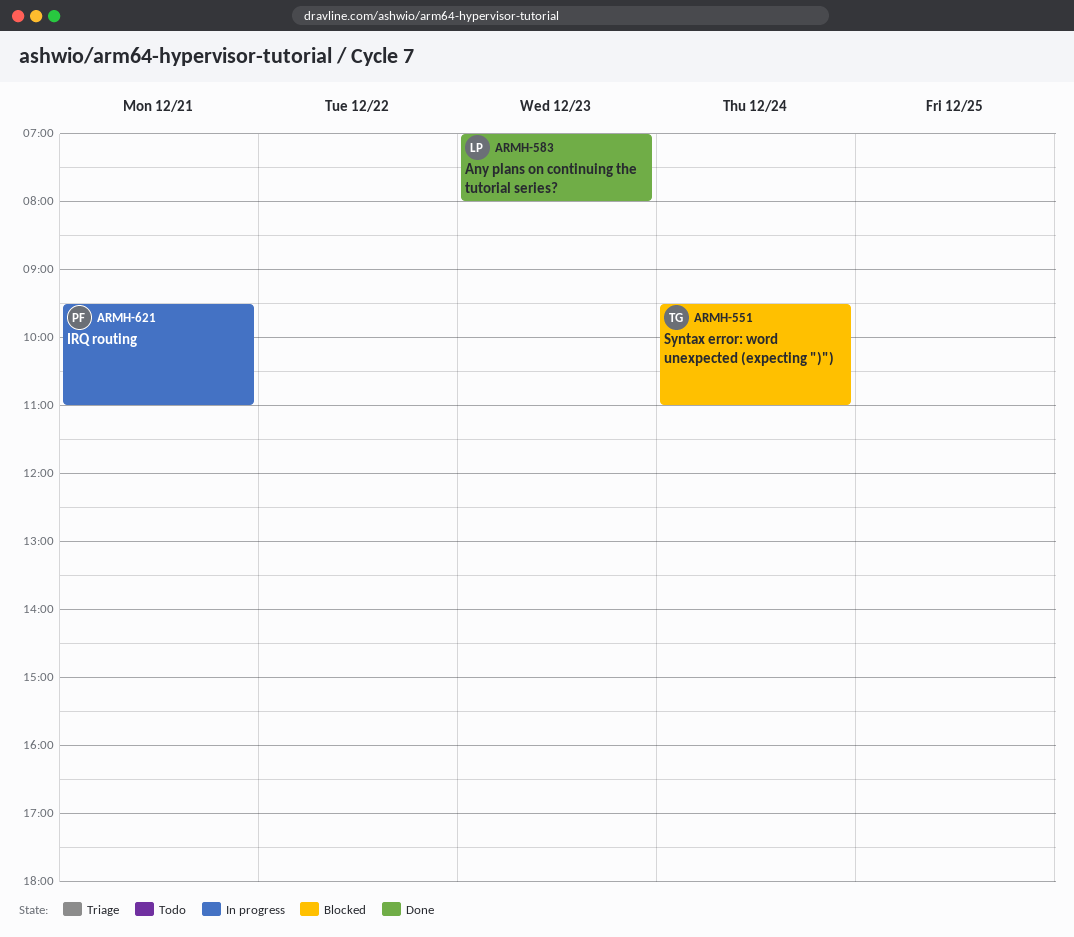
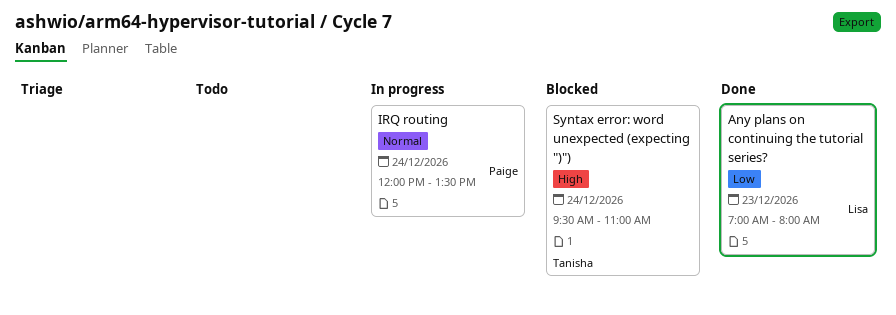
IRQ routing, day: Dec 21 -> Dec 24
IRQ routing, begins: 09:30 -> 12:00
IRQ routing, ends: 11:00 -> 13:30

